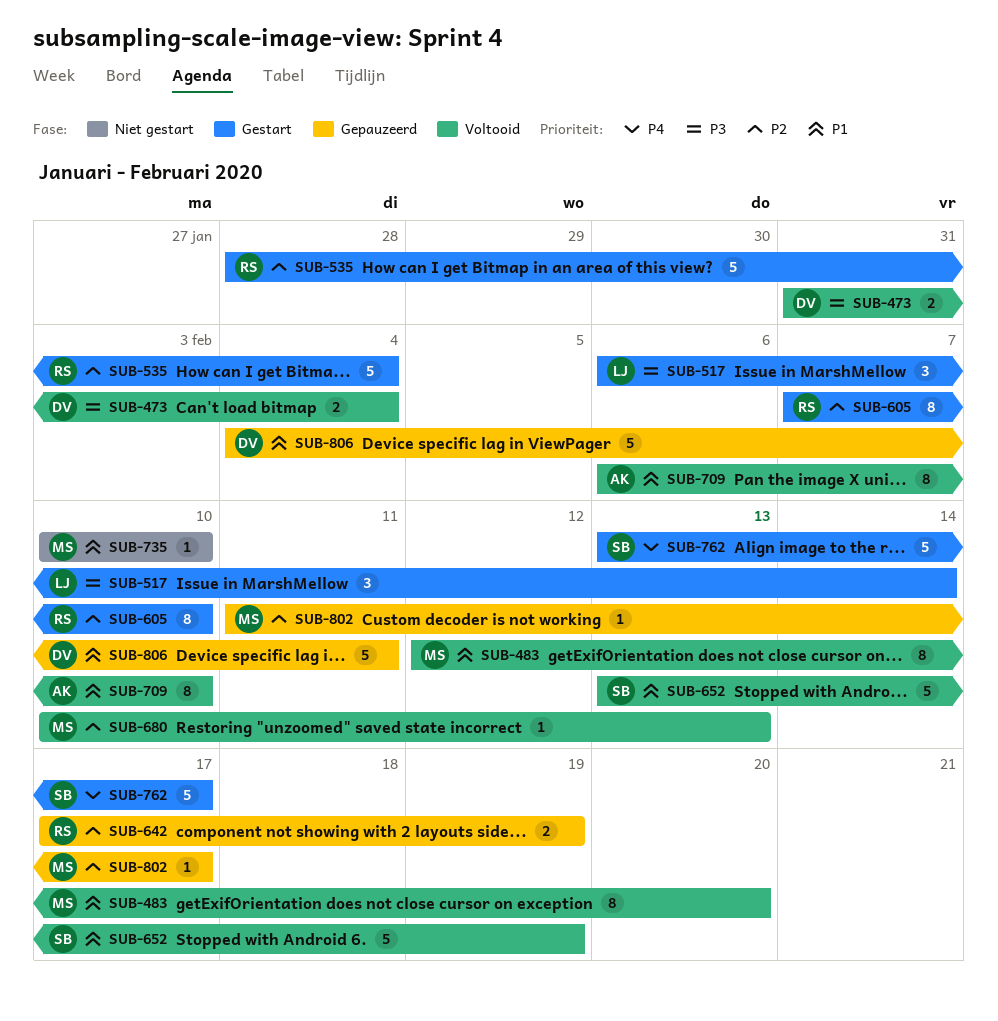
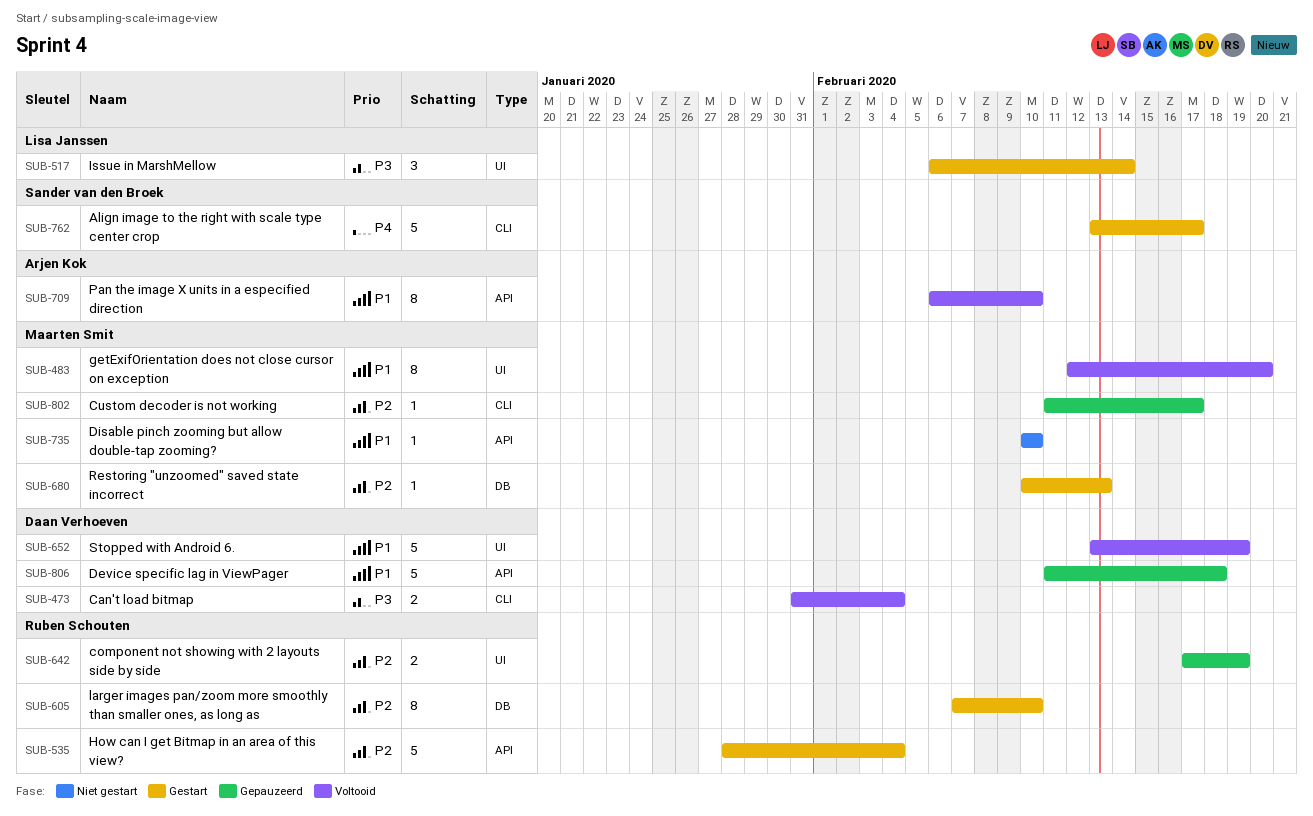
SUB-652, owner: Sander van den Broek -> Daan Verhoeven
SUB-680, status: Voltooid -> Gestart
SUB-806, start: Feb 4 -> Feb 11
SUB-806, due: Feb 11 -> Feb 18

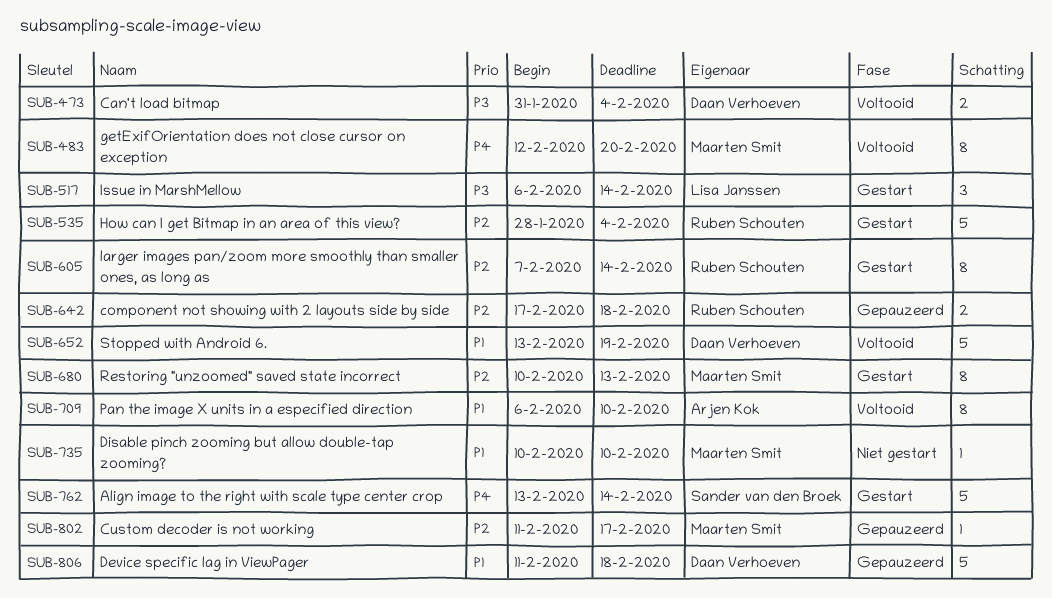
SUB-483, priority: P1 -> P4
SUB-605, due: Feb 10 -> Feb 14
SUB-642, due: Feb 19 -> Feb 18
SUB-680, estimate: 1 -> 8
SUB-762, due: Feb 17 -> Feb 14

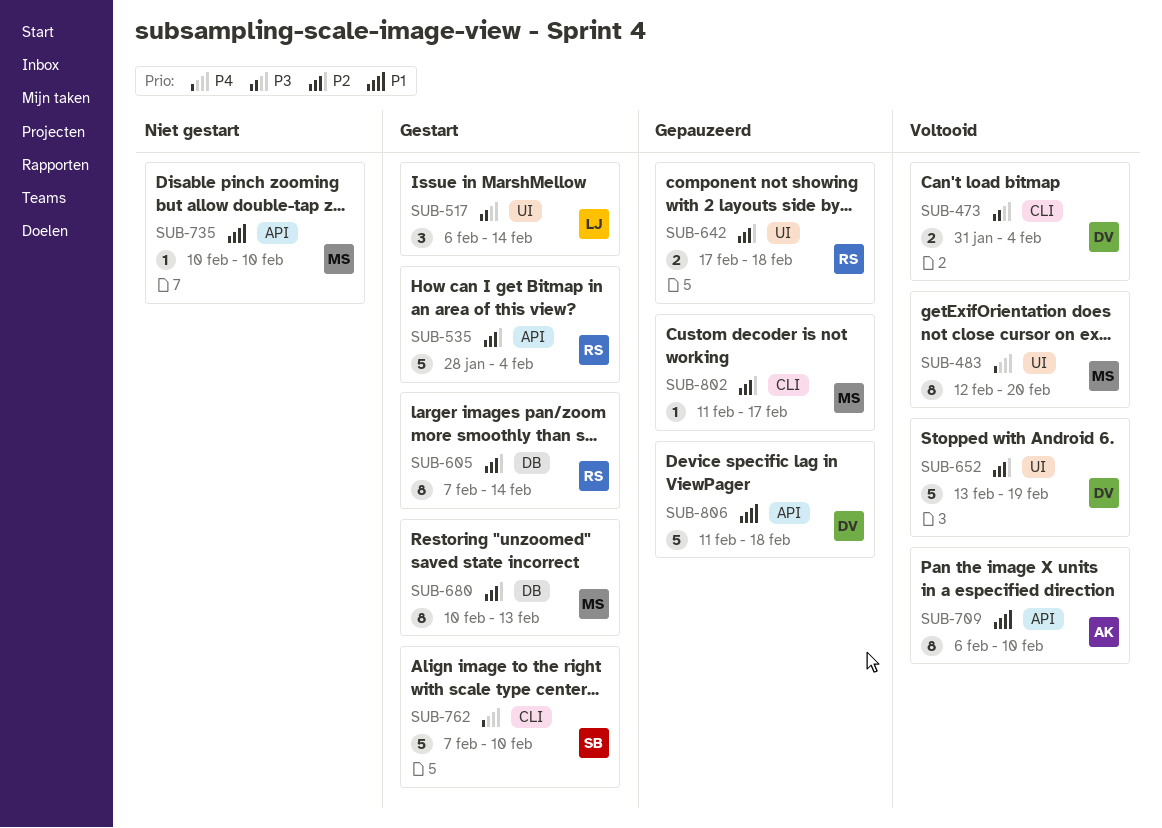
SUB-652, priority: P1 -> P2
SUB-762, start: Feb 13 -> Feb 7
SUB-762, due: Feb 14 -> Feb 10

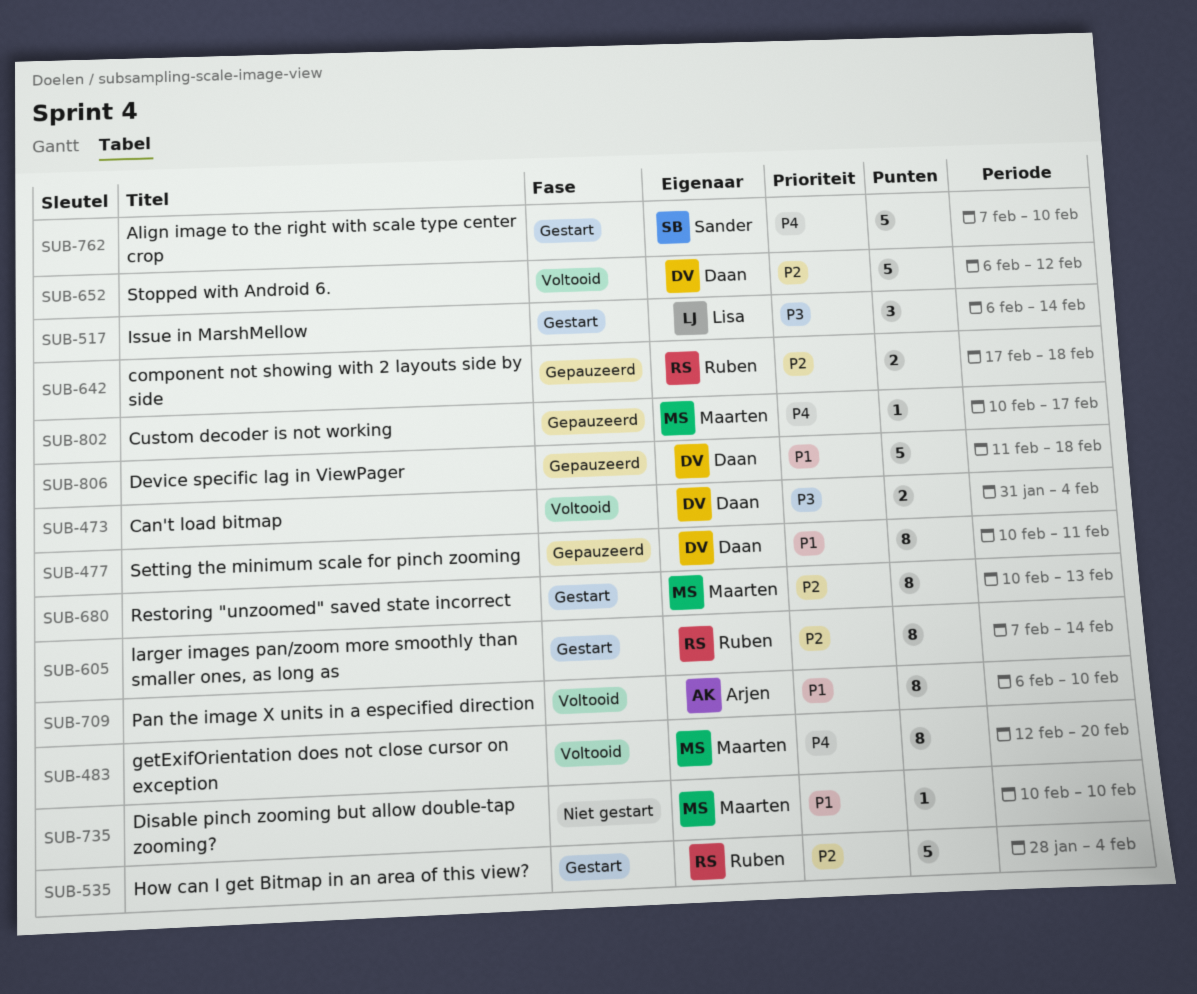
SUB-477: none -> present
SUB-652, start: Feb 13 -> Feb 6
SUB-652, due: Feb 19 -> Feb 12
SUB-802, priority: P2 -> P4
SUB-802, start: Feb 11 -> Feb 10

